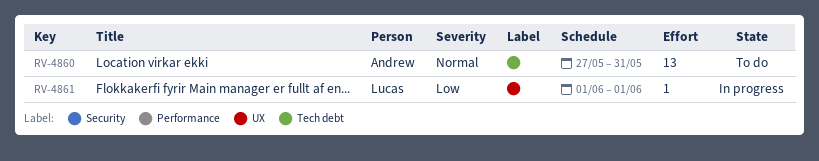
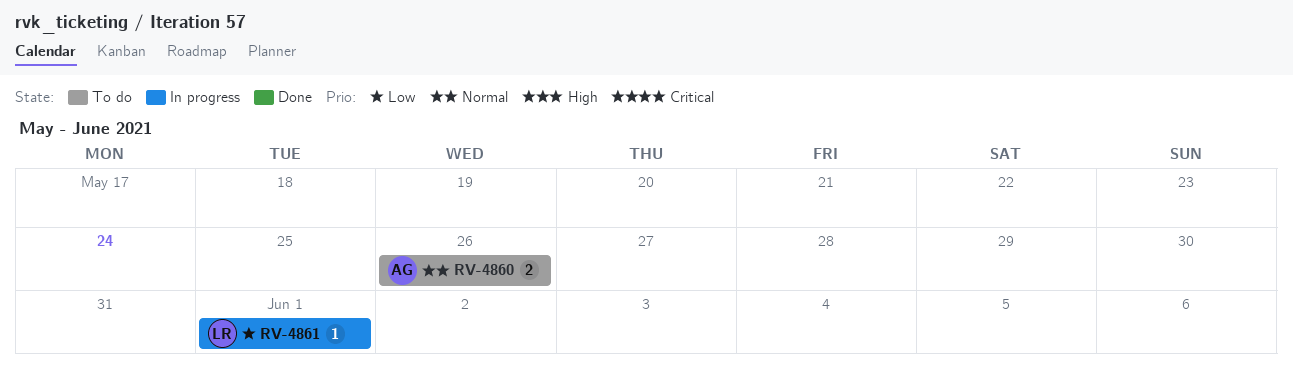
RV-4860, estimate: 13 -> 2
RV-4860, start: May 27 -> May 26
RV-4860, due: May 31 -> May 26

